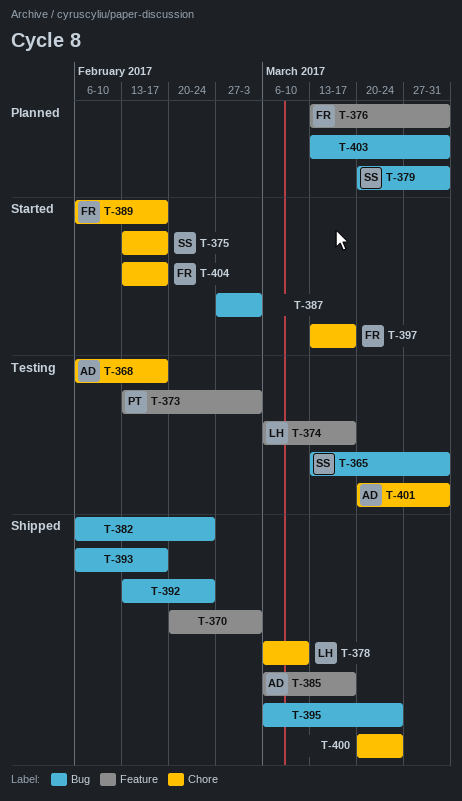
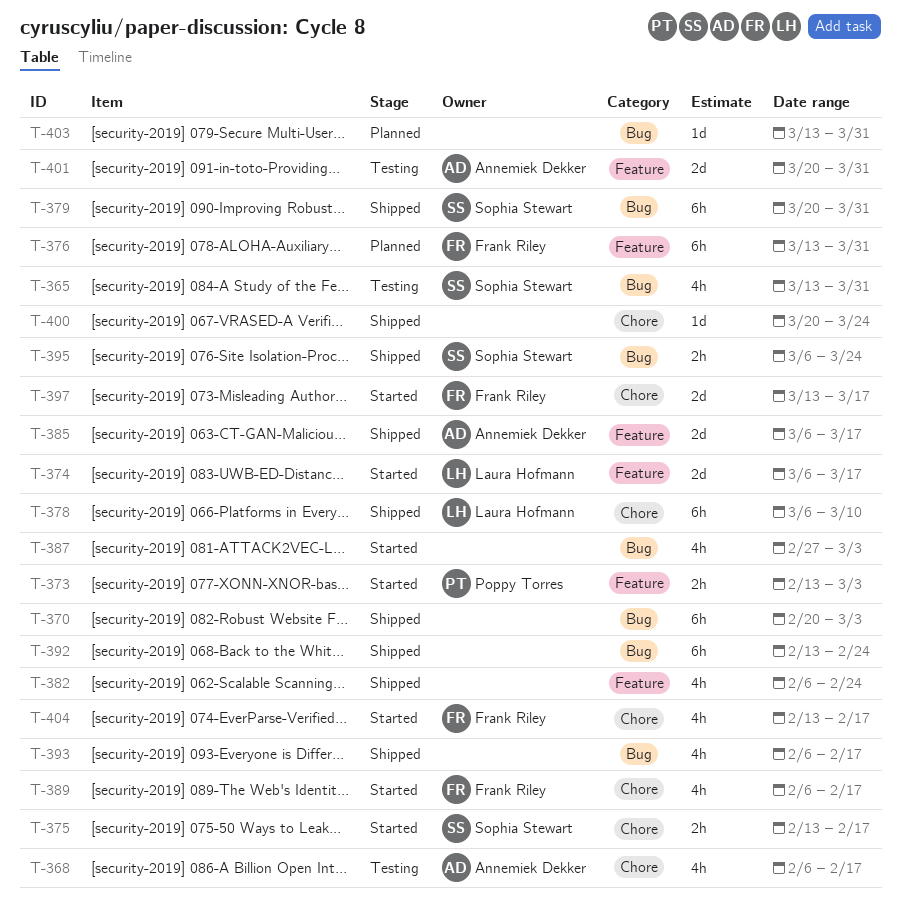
T-370, label: Feature -> Bug
T-373, status: Testing -> Started
T-374, status: Testing -> Started
T-379, status: Planned -> Shipped
T-382, label: Bug -> Feature
T-395, owner: none -> Sophia Stewart
T-401, label: Chore -> Feature

